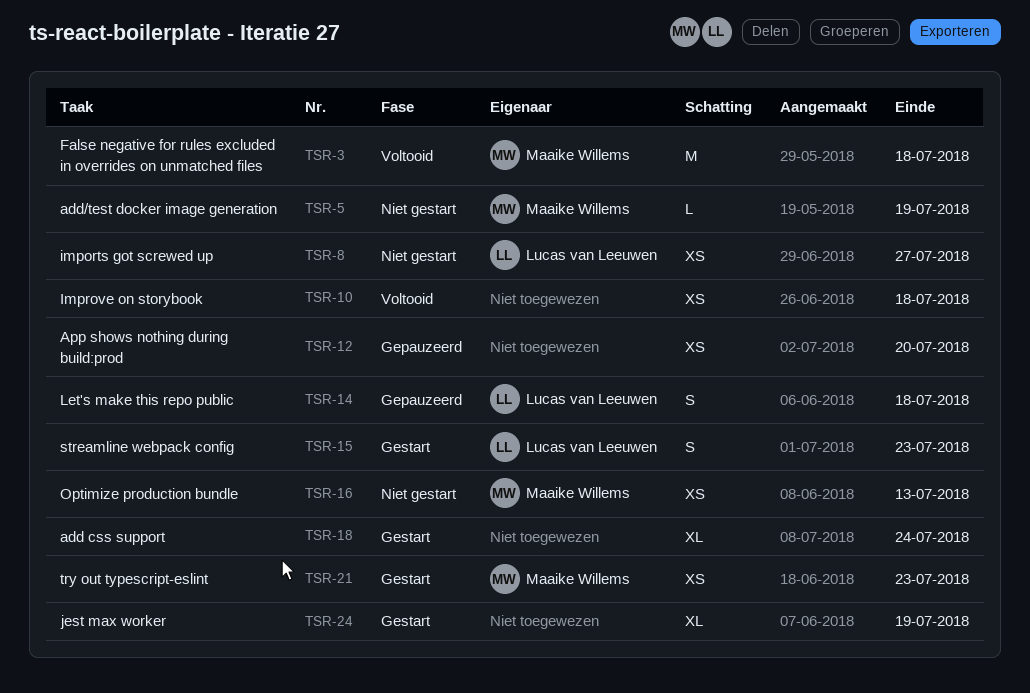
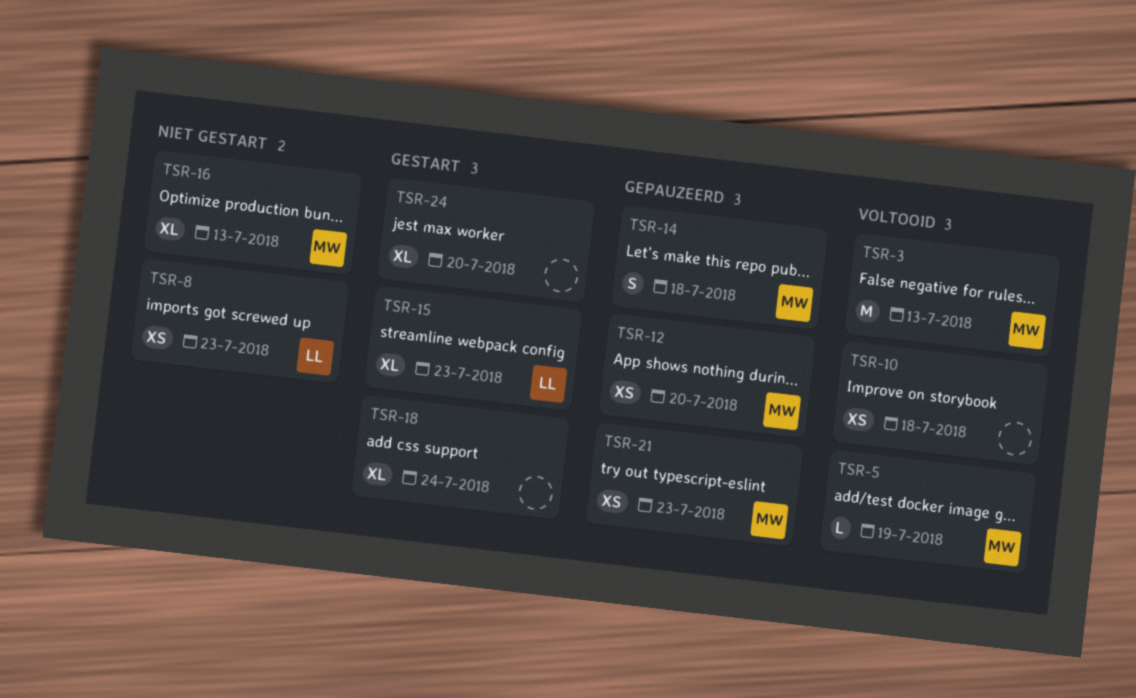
TSR-3, due: Jul 18 -> Jul 13
TSR-5, status: Niet gestart -> Voltooid
TSR-8, due: Jul 27 -> Jul 23
TSR-12, owner: none -> Maaike Willems
TSR-14, owner: Lucas van Leeuwen -> Maaike Willems
TSR-15, estimate: S -> XL
TSR-16, estimate: XS -> XL
TSR-21, status: Gestart -> Gepauzeerd
TSR-24, due: Jul 19 -> Jul 20

